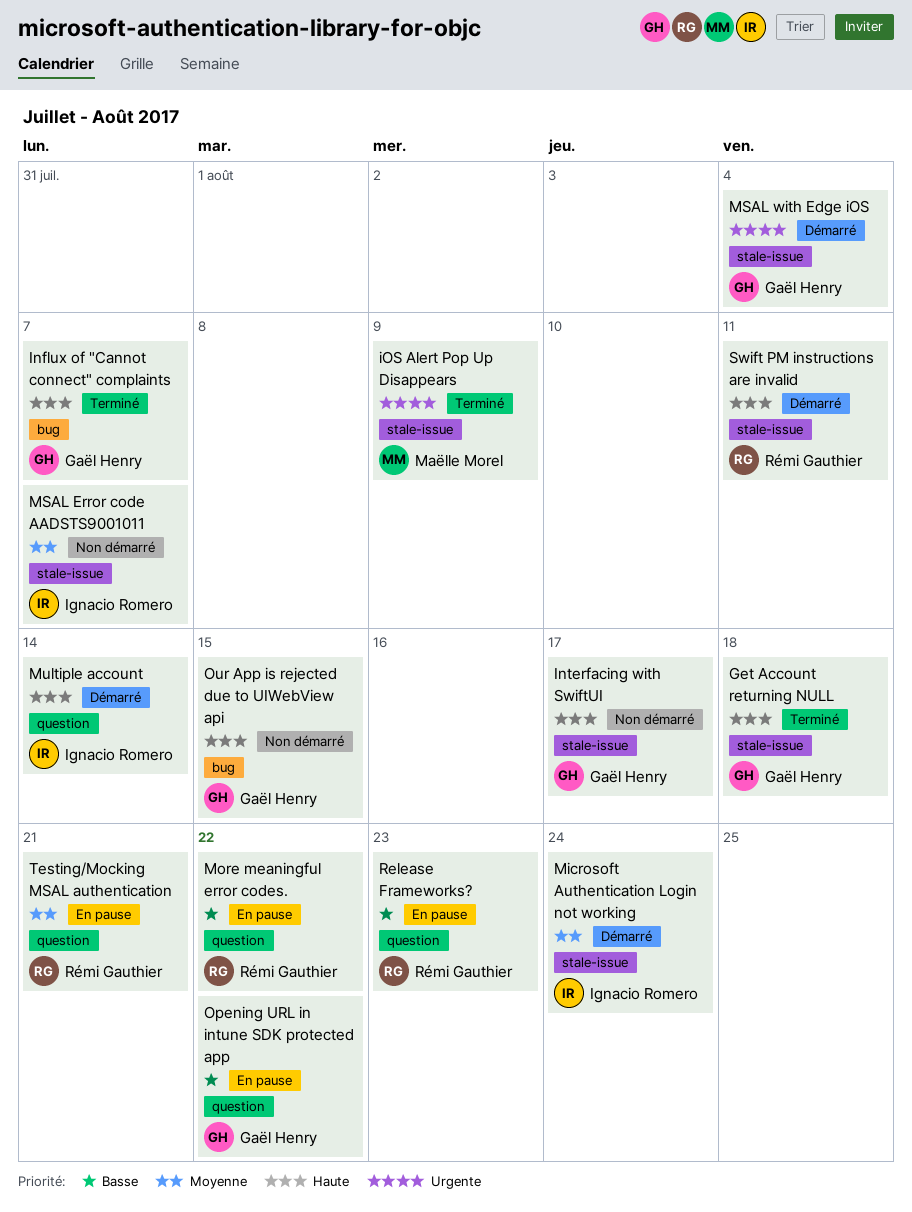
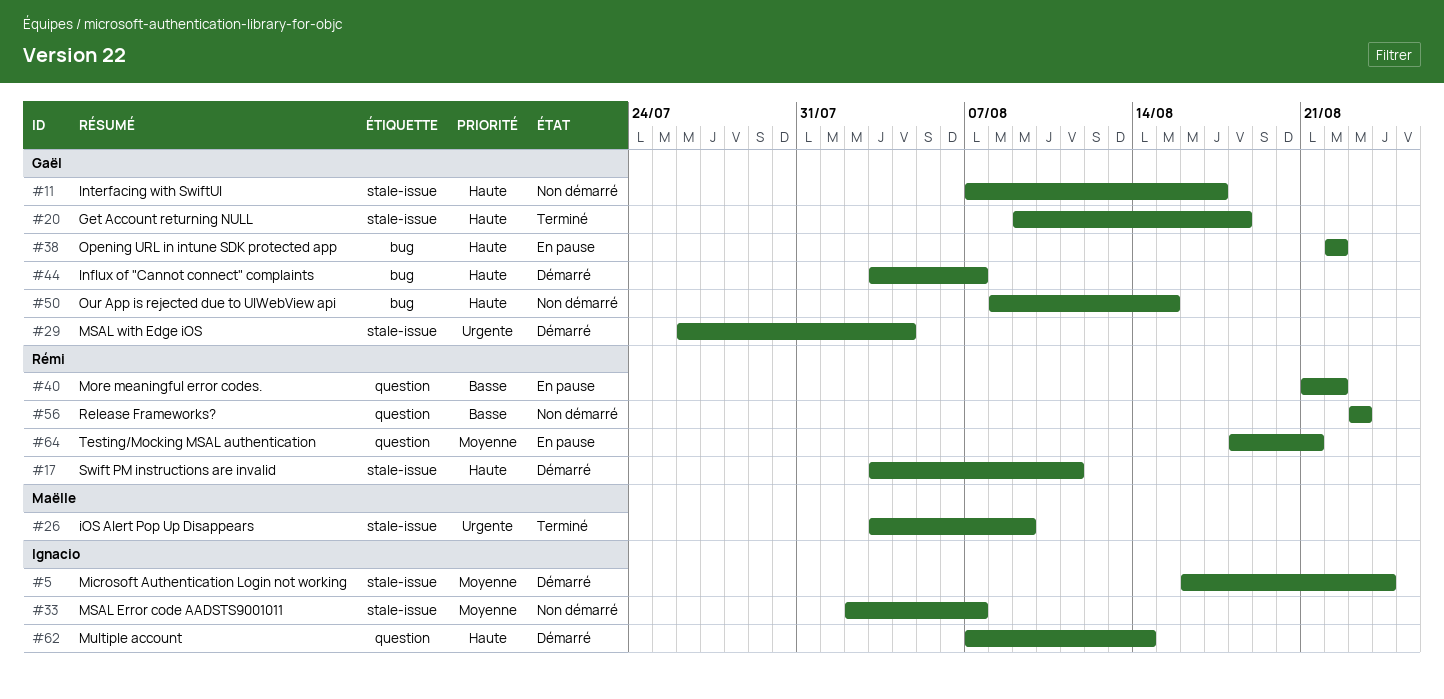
Influx of "Cannot connect" complaints, status: Terminé -> Démarré
Opening URL in intune SDK protected app, priority: Basse -> Haute
Opening URL in intune SDK protected app, label: question -> bug
Release Frameworks?, status: En pause -> Non démarré

